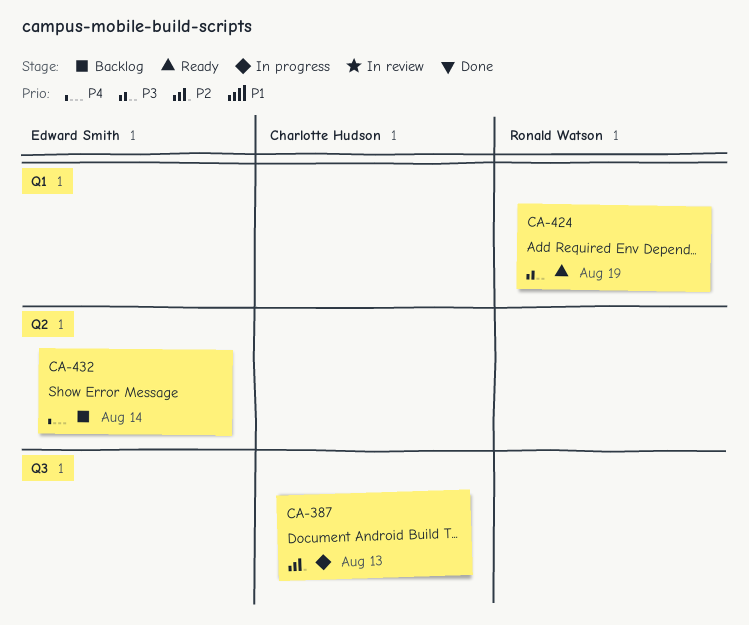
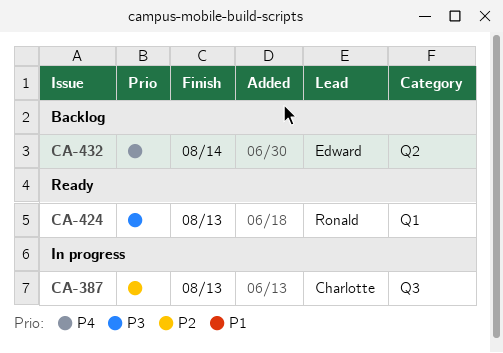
CA-424, due: Aug 19 -> Aug 13

